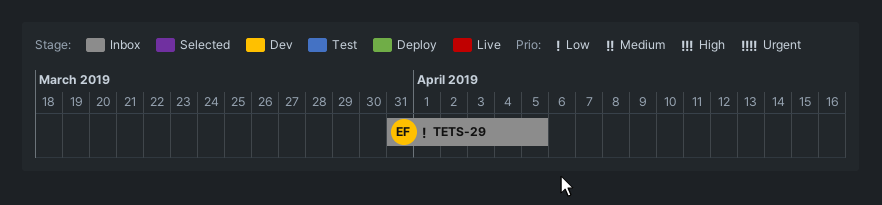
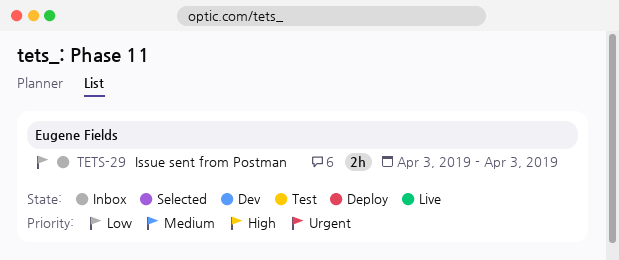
TETS-29, start: Mar 31 -> Apr 3
TETS-29, due: Apr 5 -> Apr 3

